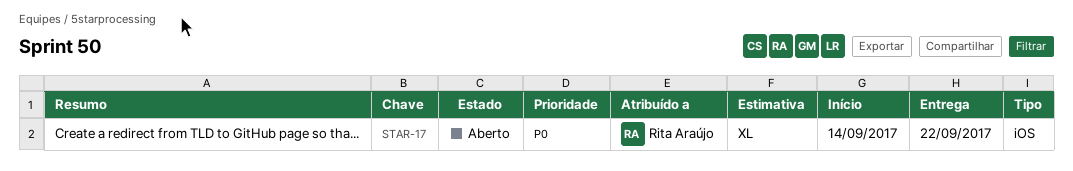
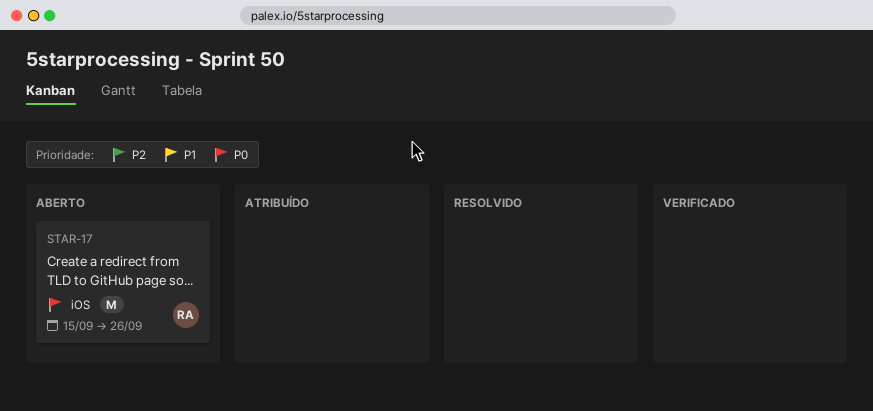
STAR-17, estimate: XL -> M
STAR-17, start: Sep 14 -> Sep 15
STAR-17, due: Sep 22 -> Sep 26

